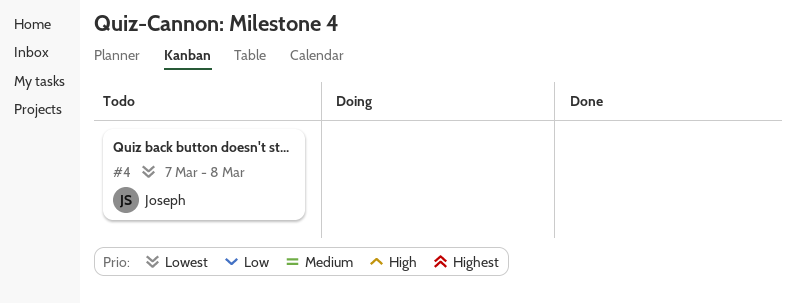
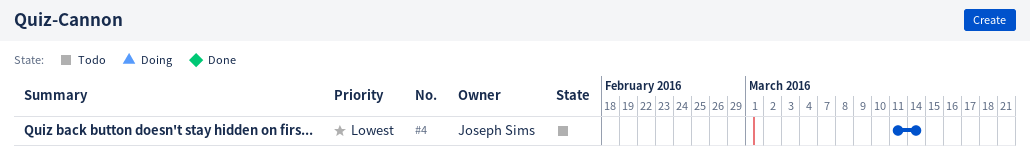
#4, start: Mar 7 -> Mar 11
#4, due: Mar 8 -> Mar 14

